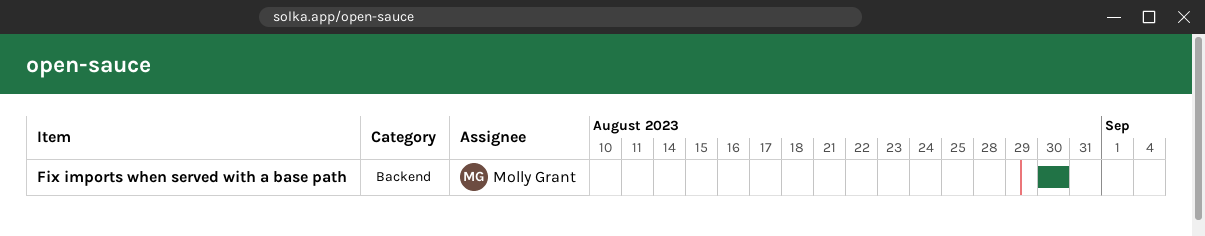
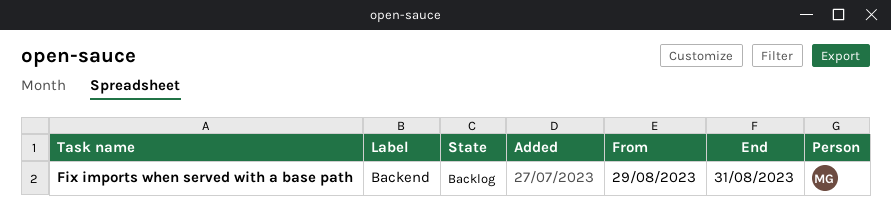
Fix imports when served with a base path, start: Aug 30 -> Aug 29
Fix imports when served with a base path, due: Aug 30 -> Aug 31

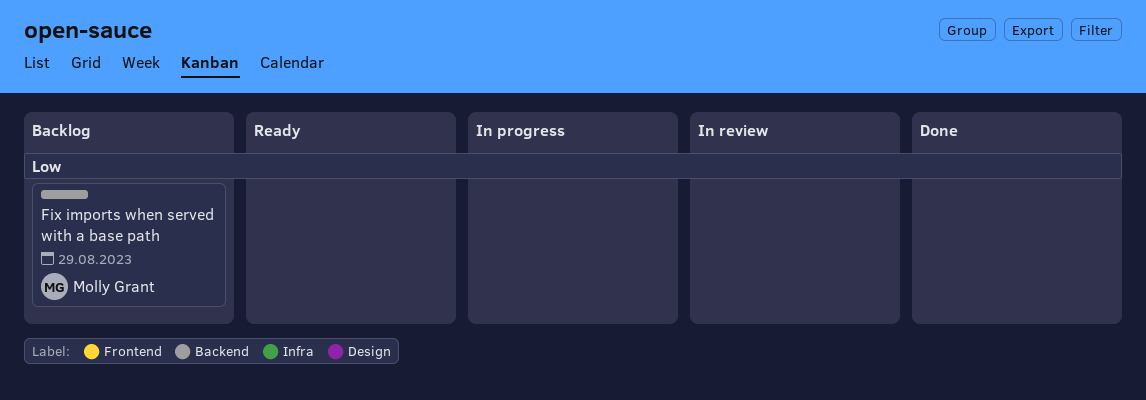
Fix imports when served with a base path, due: Aug 31 -> Aug 29

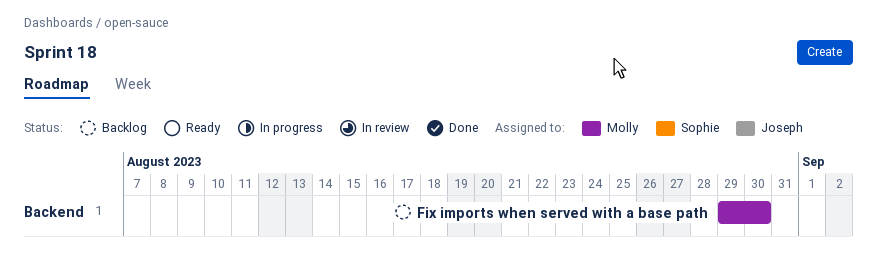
Fix imports when served with a base path, due: Aug 29 -> Aug 30

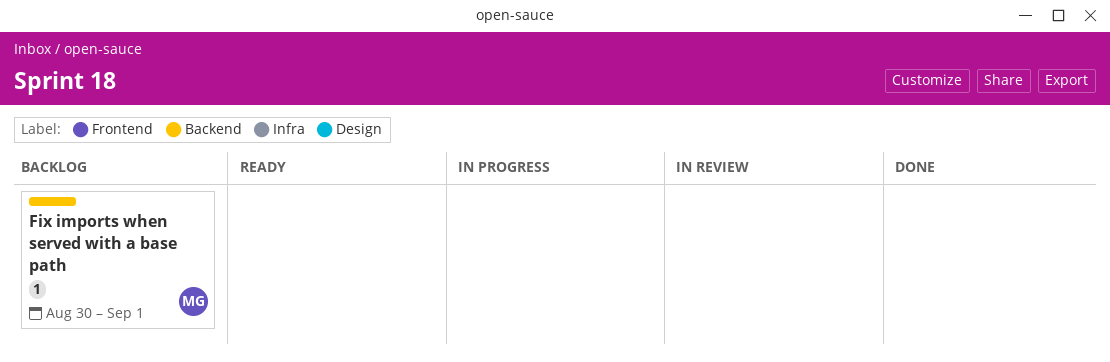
Fix imports when served with a base path, start: Aug 29 -> Aug 30
Fix imports when served with a base path, due: Aug 30 -> Sep 1

